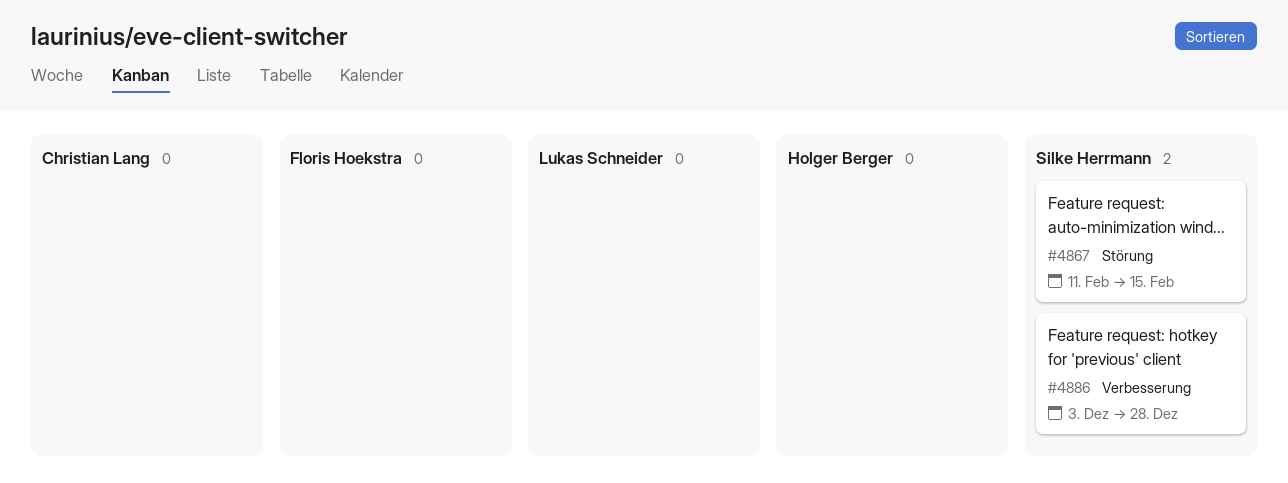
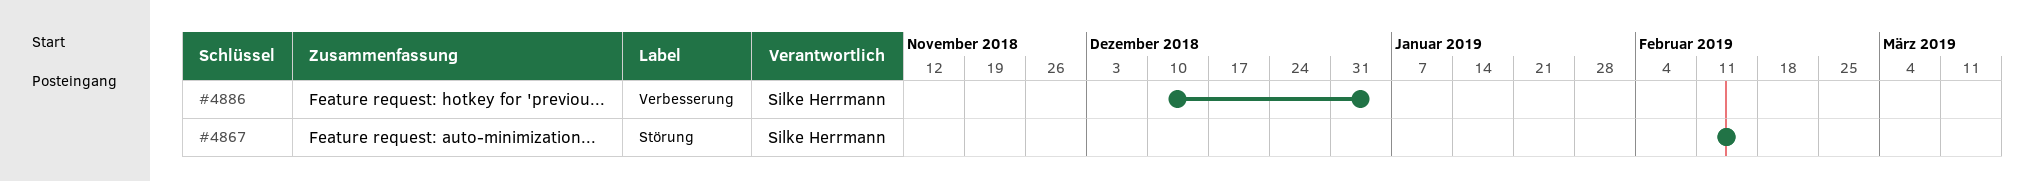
#4886, start: Dec 3 -> Dec 10
#4886, due: Dec 28 -> Jan 4

